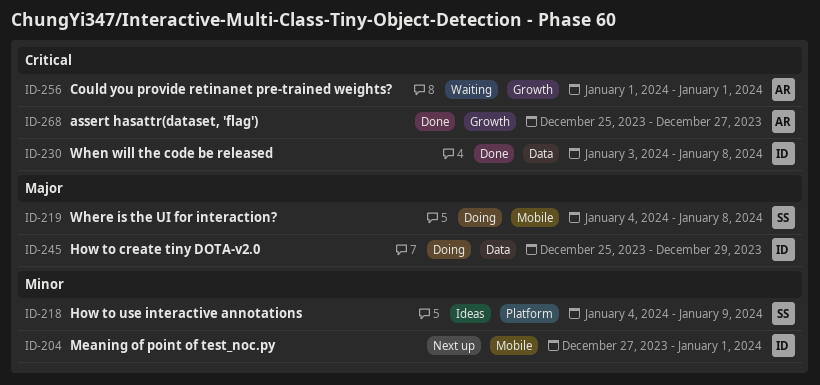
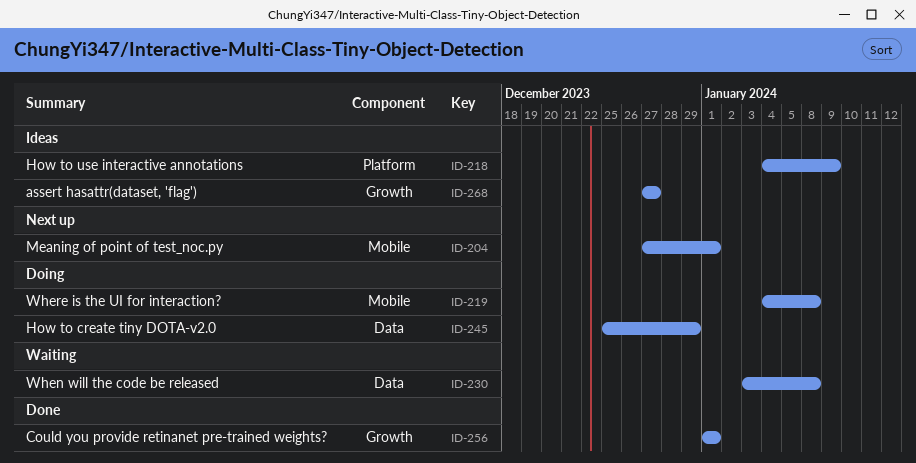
ID-230, status: Done -> Waiting
ID-256, status: Waiting -> Done
ID-268, status: Done -> Ideas
ID-268, start: Dec 25 -> Dec 27

